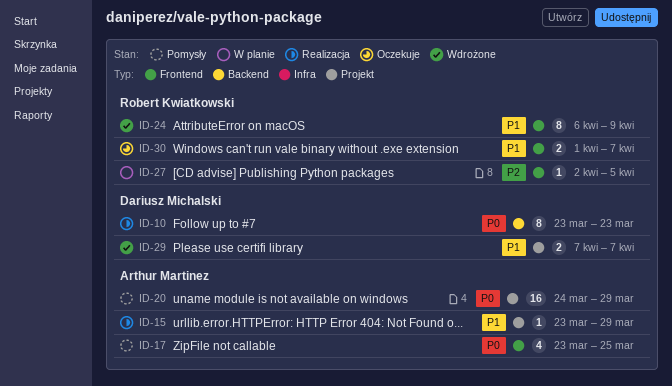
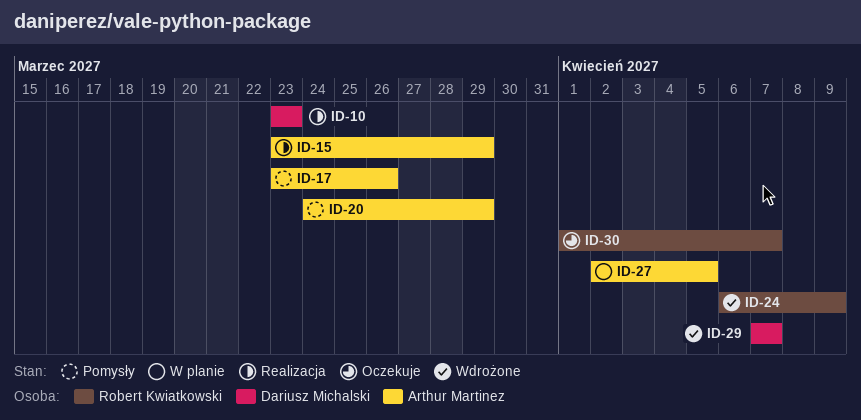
ID-17, due: Mar 25 -> Mar 26
ID-27, owner: Robert Kwiatkowski -> Arthur Martinez

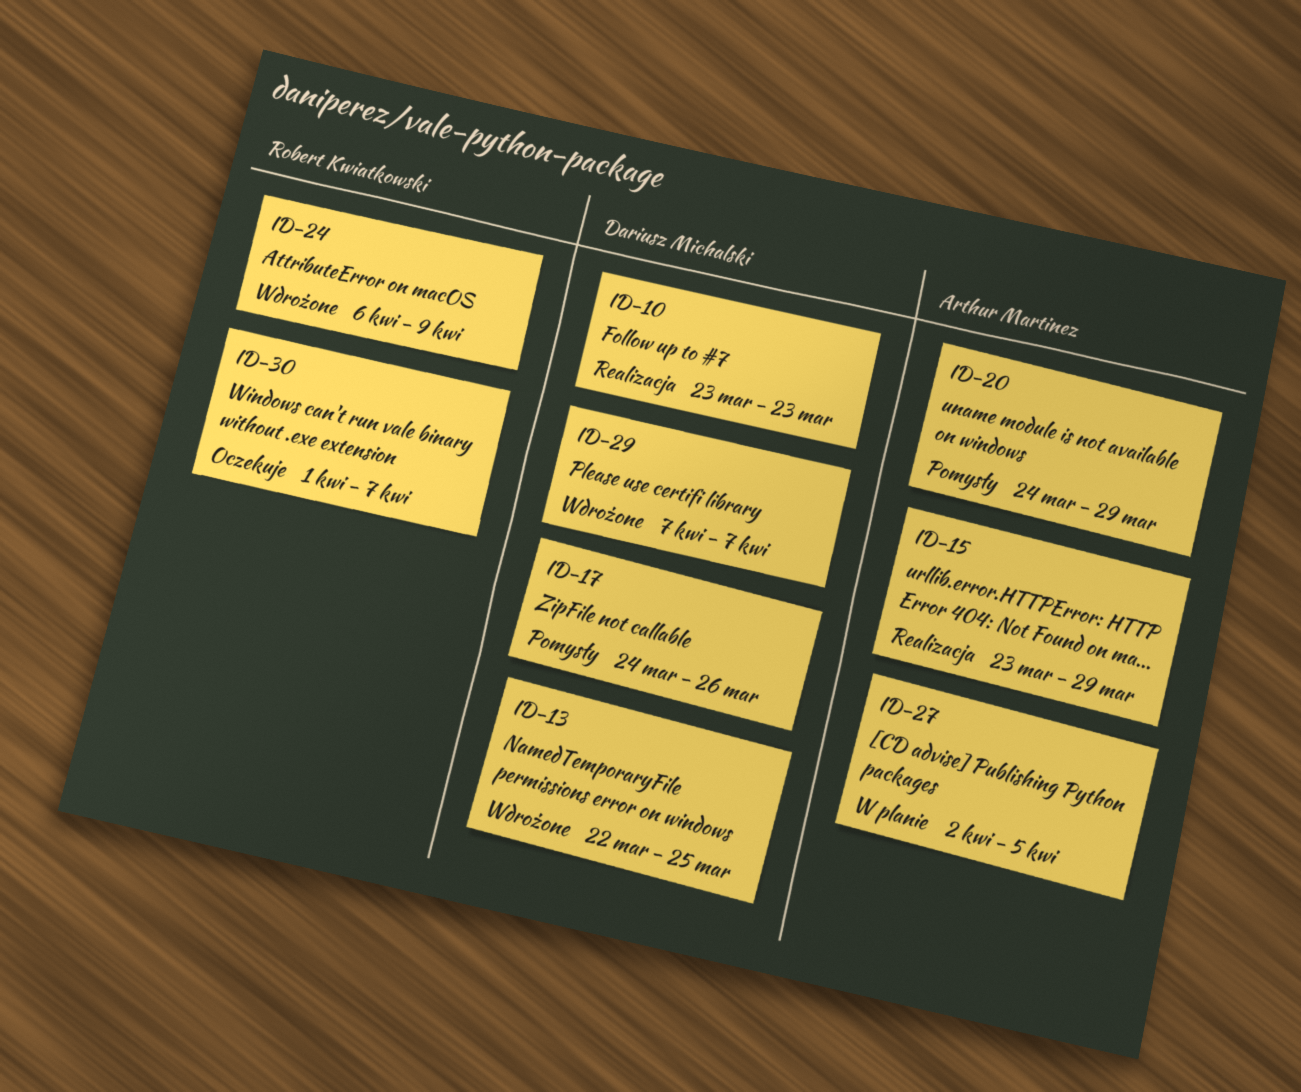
ID-13: none -> present
ID-17, owner: Arthur Martinez -> Dariusz Michalski
ID-17, start: Mar 23 -> Mar 24

